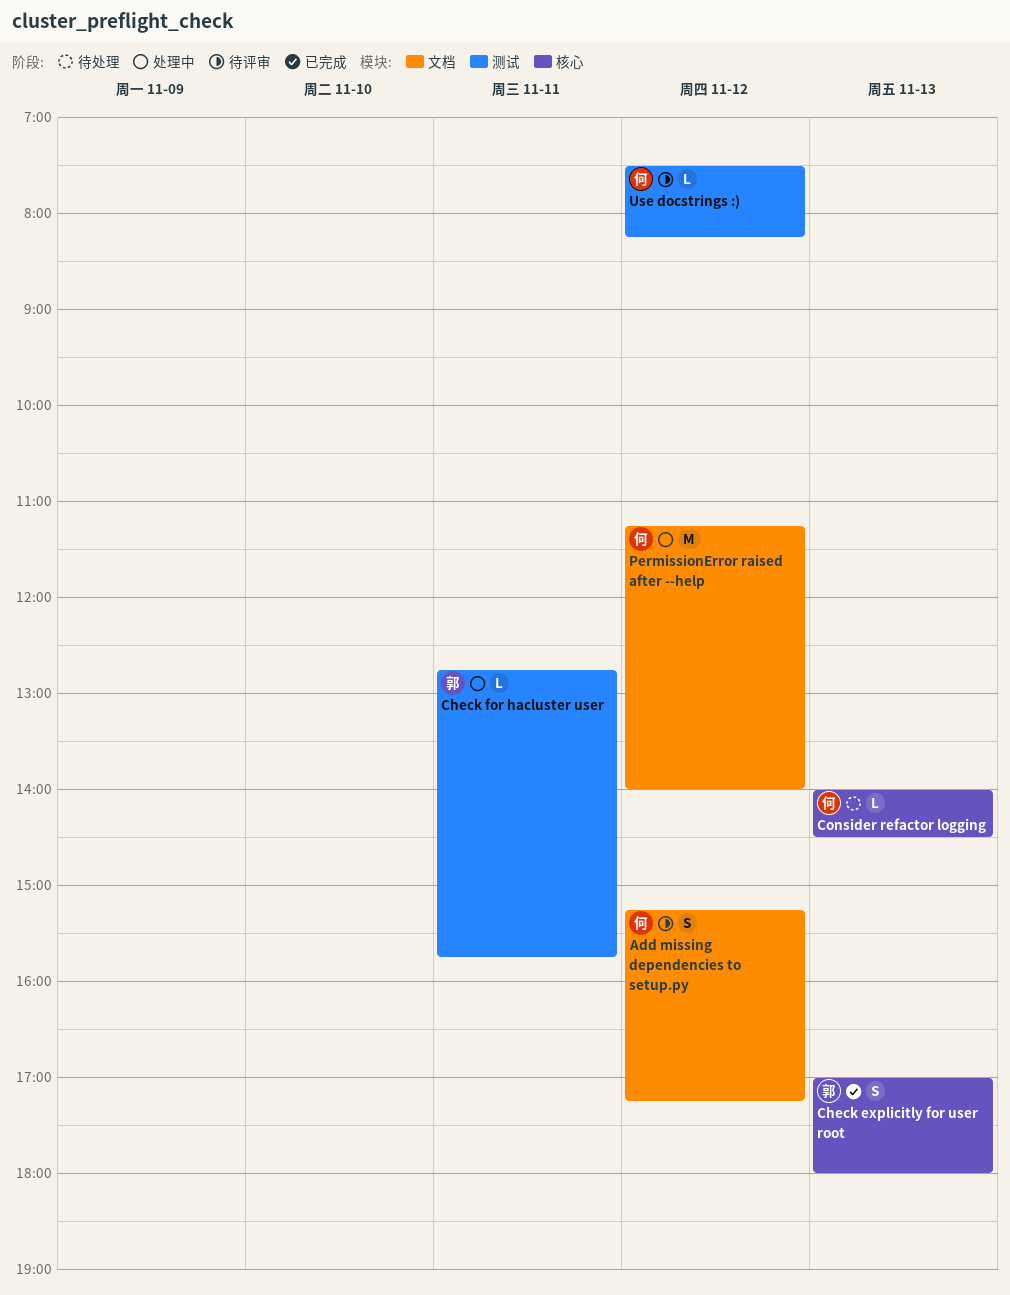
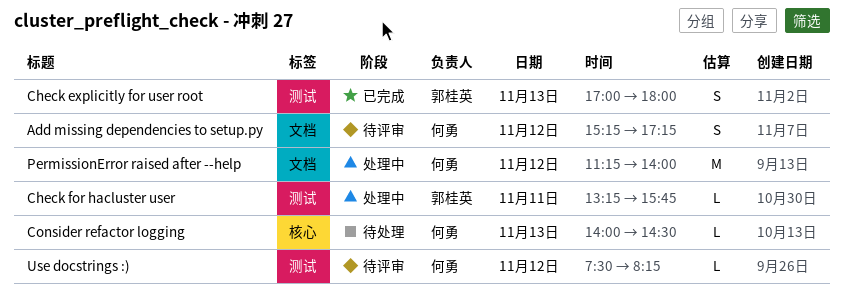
Check explicitly for user root, label: 核心 -> 测试
Check for hacluster user, begins: 12:45 -> 13:15

